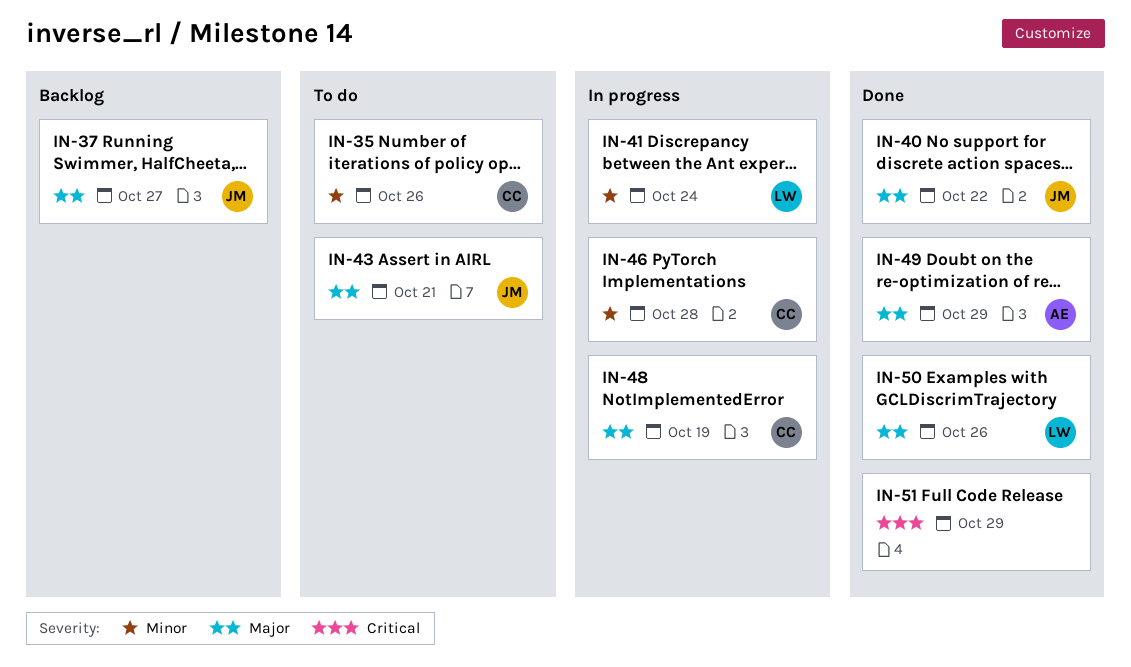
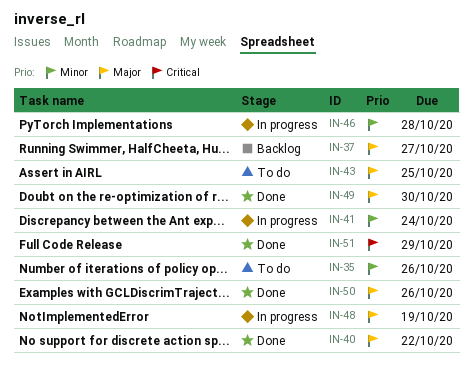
IN-43, due: Oct 21 -> Oct 25
IN-49, due: Oct 29 -> Oct 30

